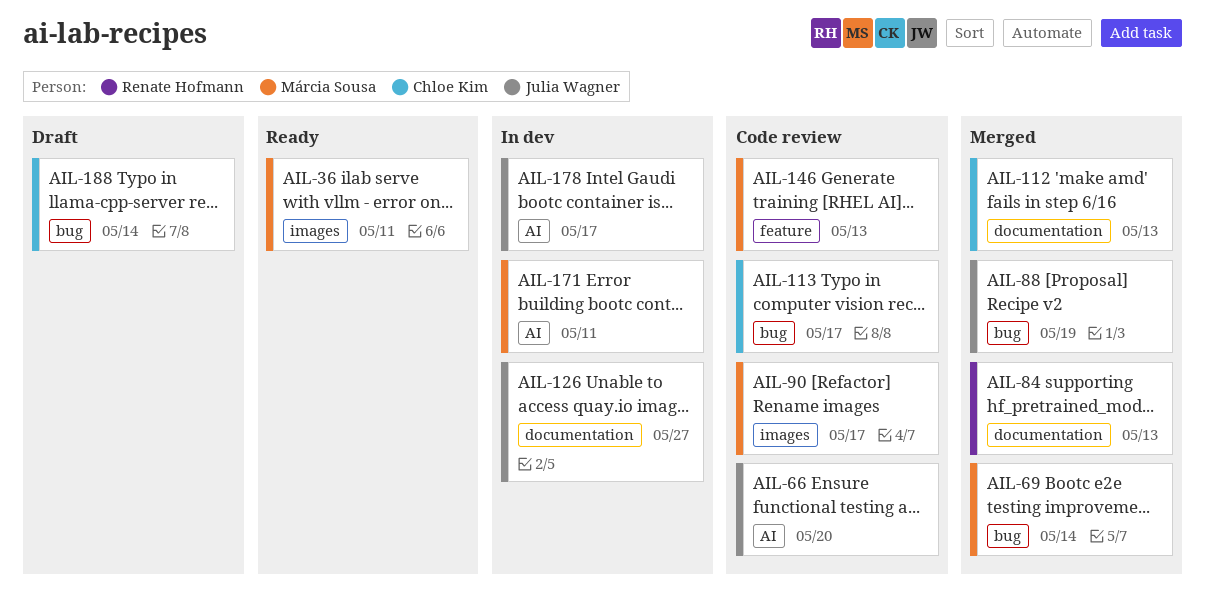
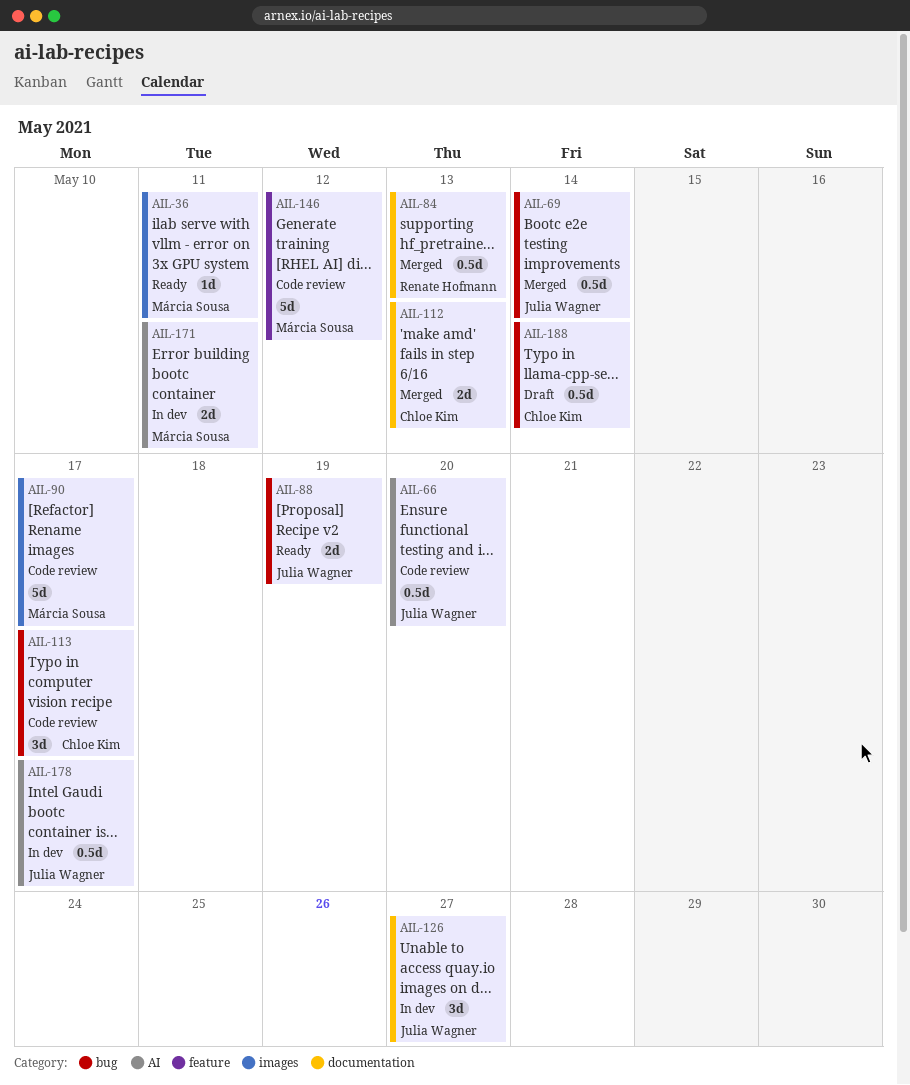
AIL-69, owner: Márcia Sousa -> Julia Wagner
AIL-88, status: Merged -> Ready
AIL-146, due: May 13 -> May 12

